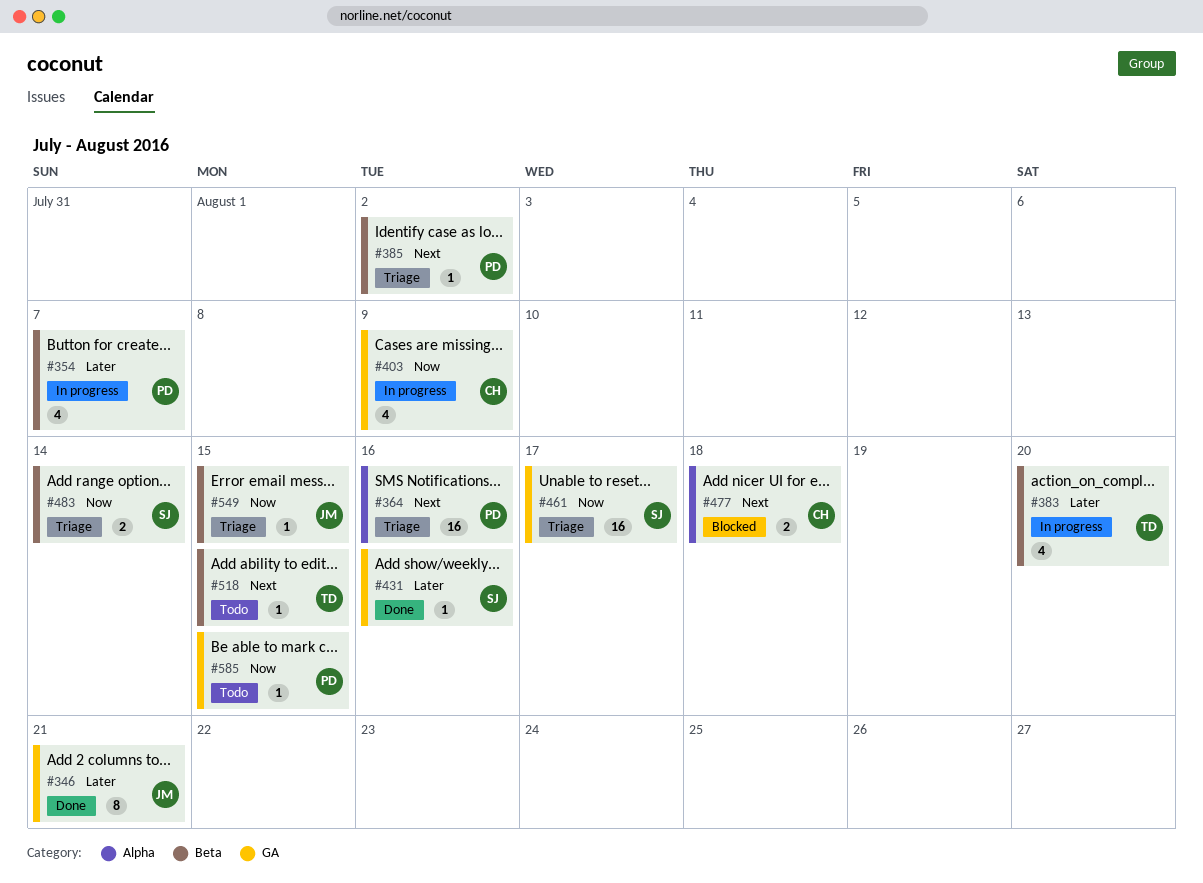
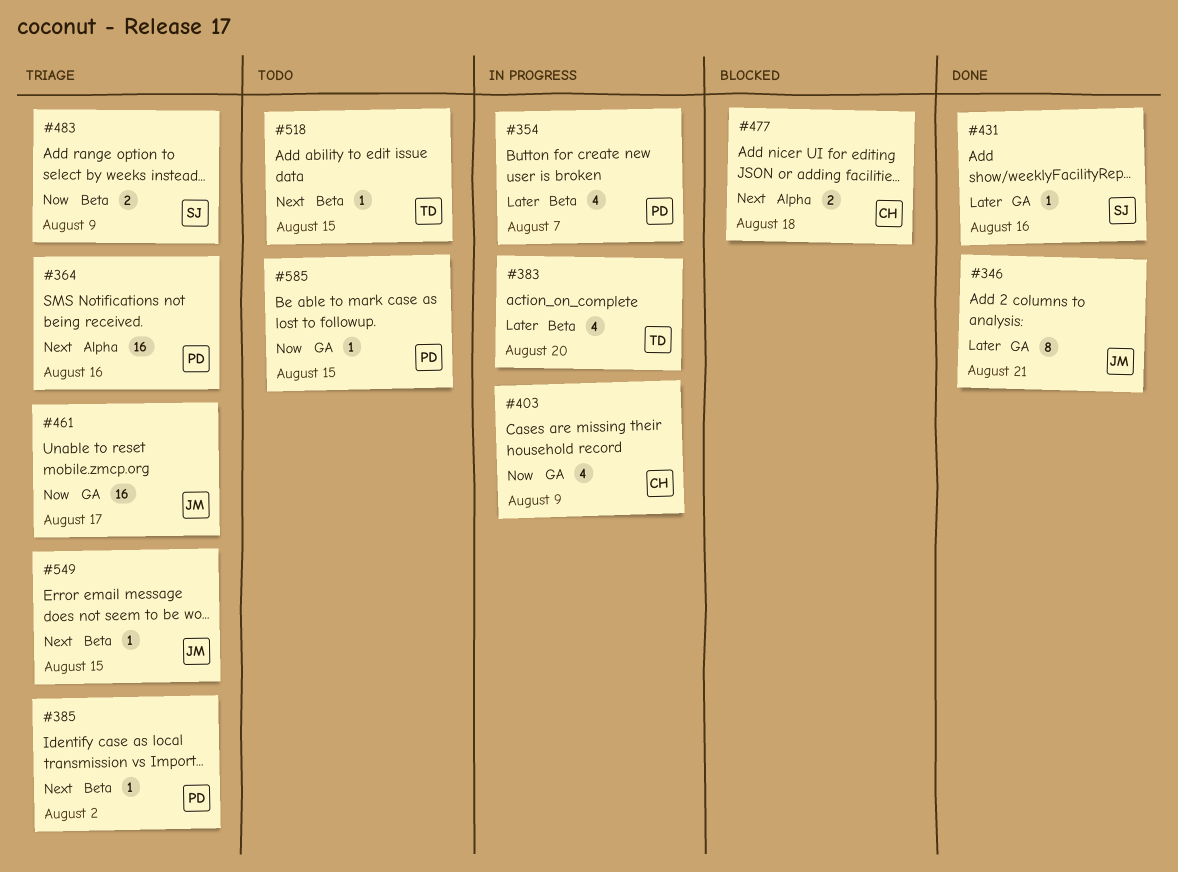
#461, owner: SJ -> JM
#483, due: Aug 14 -> Aug 9
#549, priority: Now -> Next

